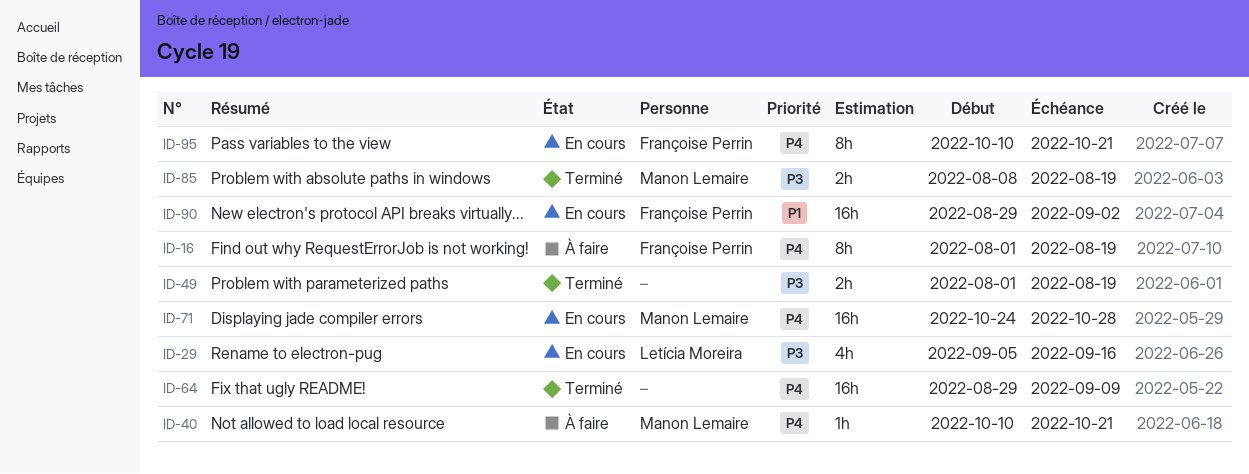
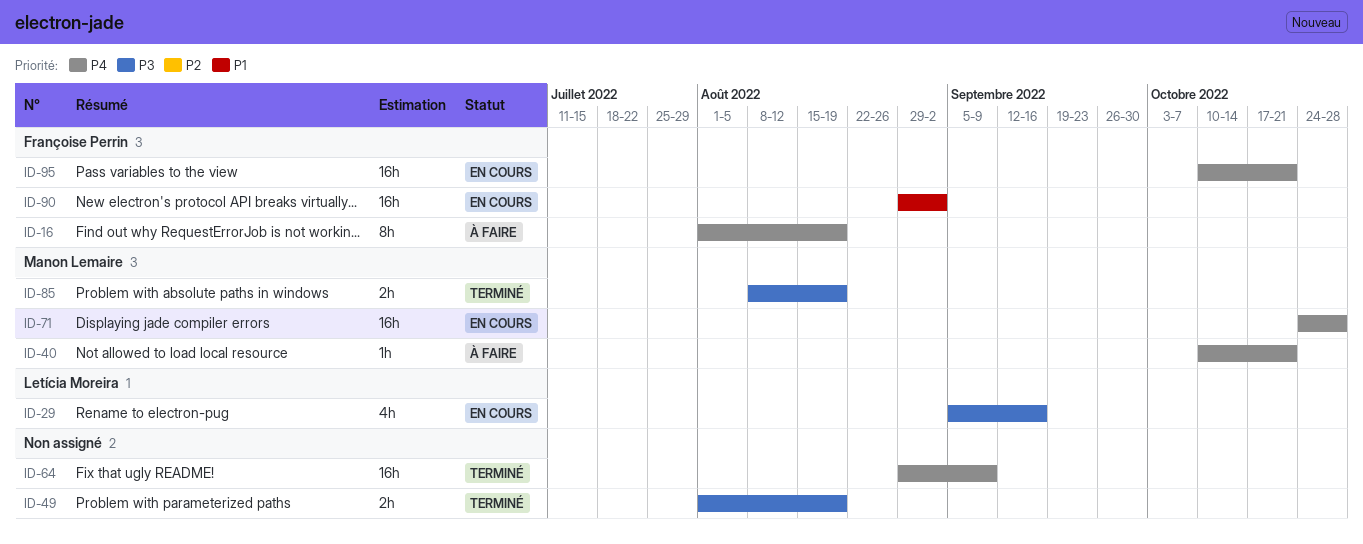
ID-95, estimate: 8h -> 16h

